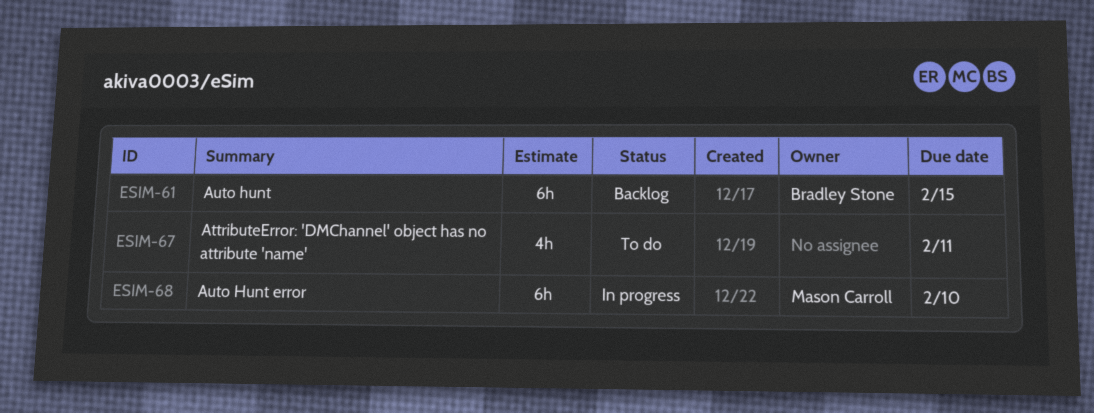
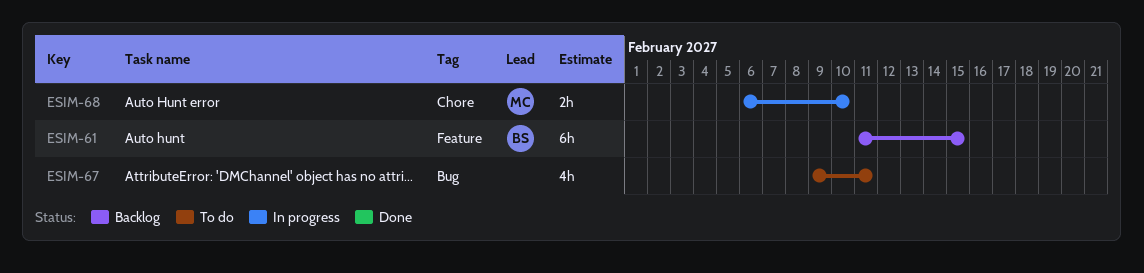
ESIM-68, estimate: 6h -> 2h

